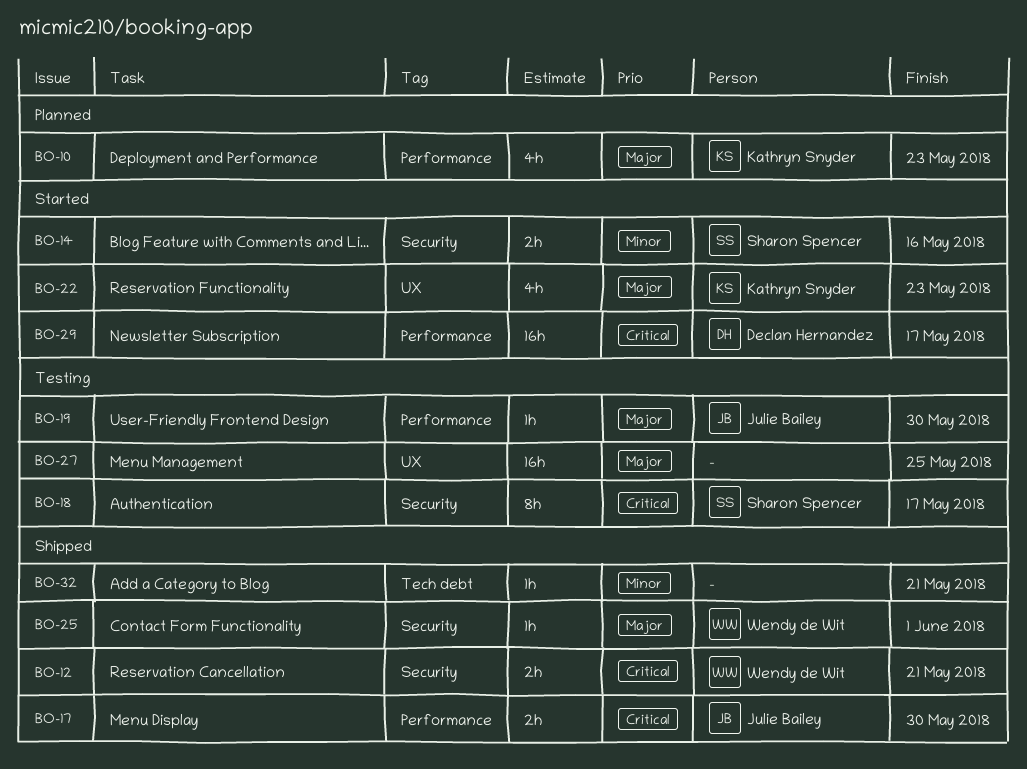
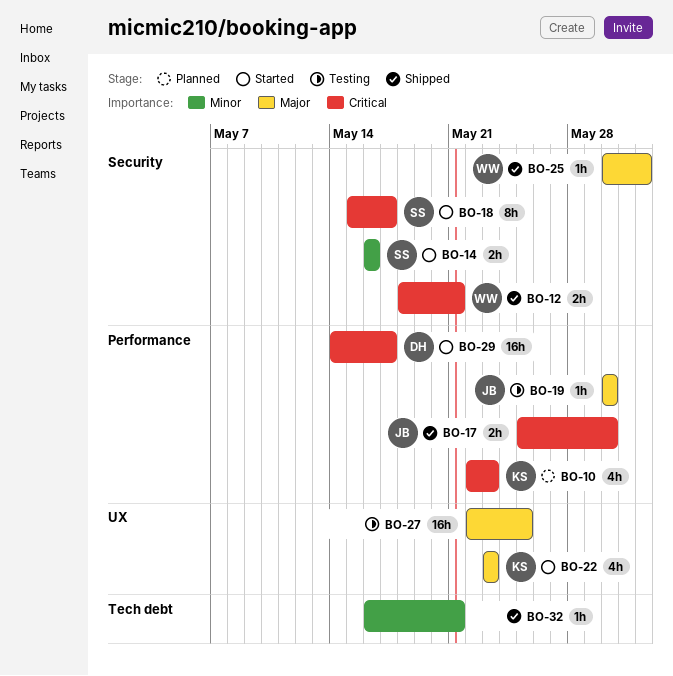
BO-10, priority: Major -> Critical
BO-18, status: Testing -> Started

